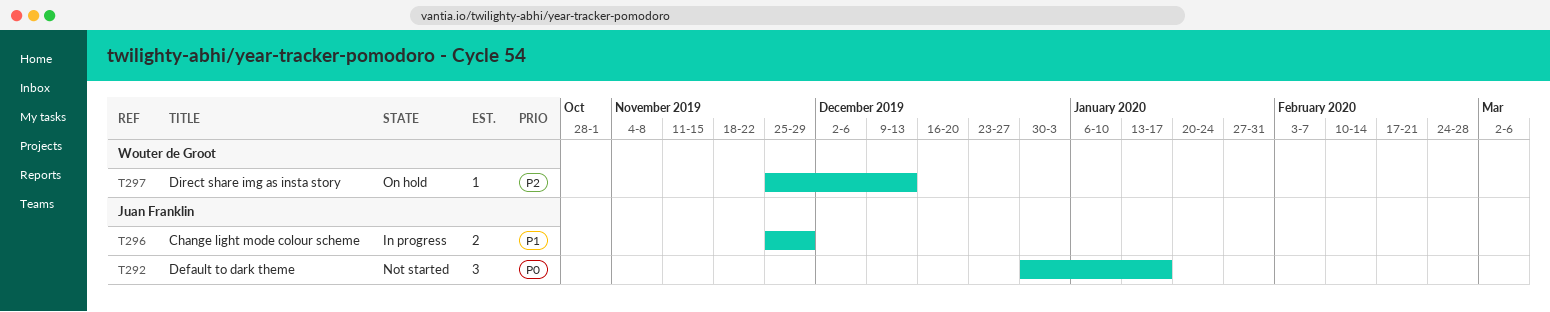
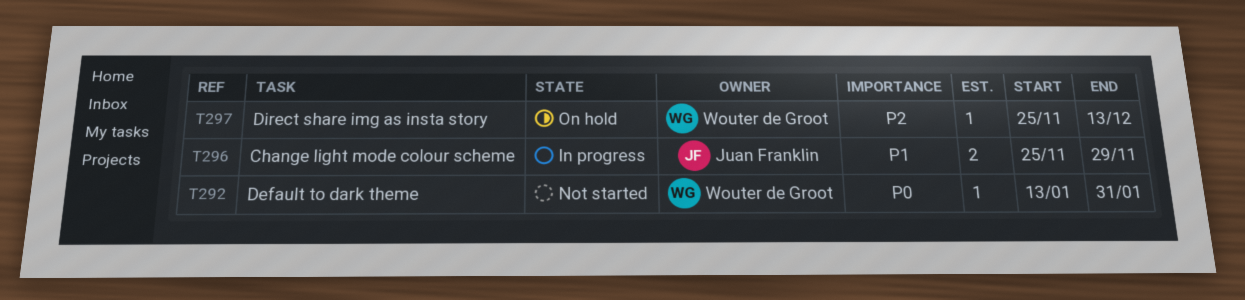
T292, owner: Juan Franklin -> Wouter de Groot
T292, estimate: 3 -> 1
T292, start: Dec 30 -> Jan 13
T292, due: Jan 17 -> Jan 31

